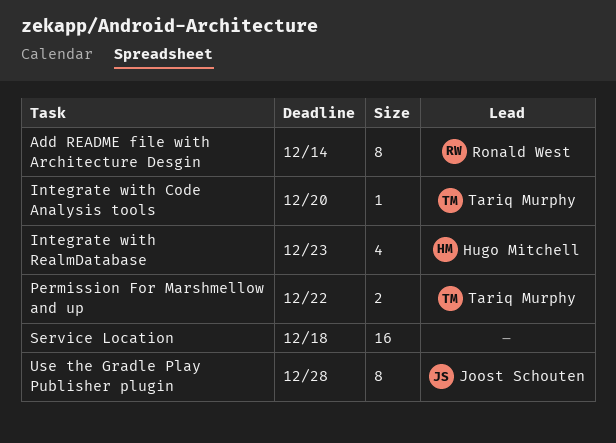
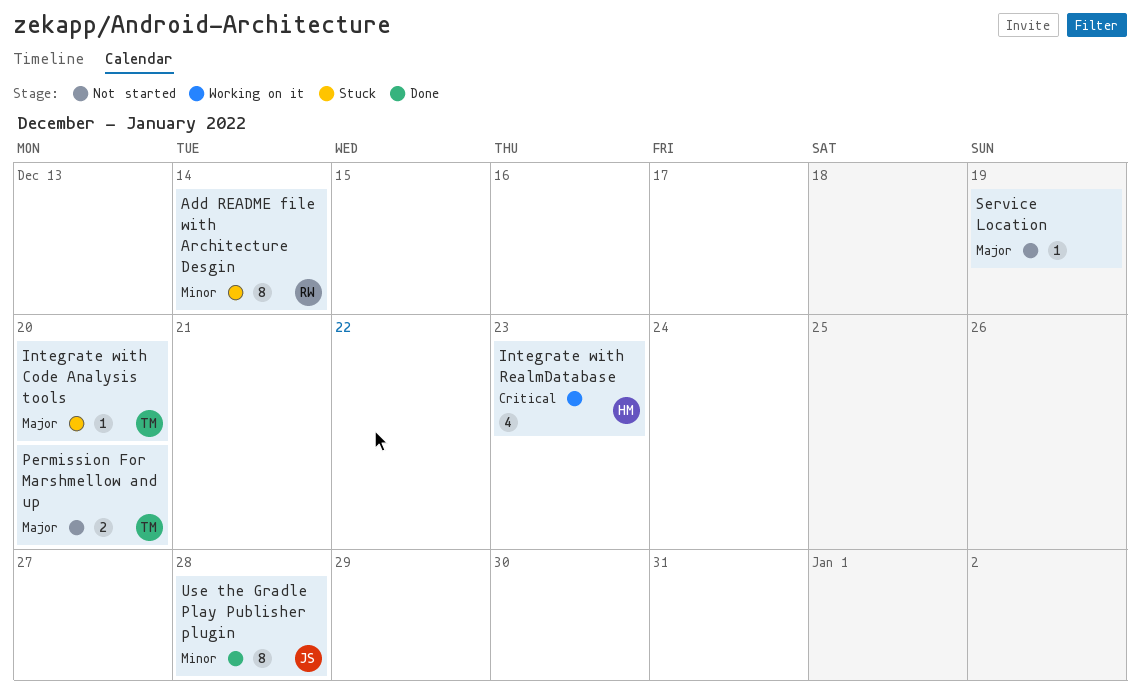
Permission For Marshmellow and up, due: Dec 22 -> Dec 20
Service Location, estimate: 16 -> 1
Service Location, due: Dec 18 -> Dec 19

